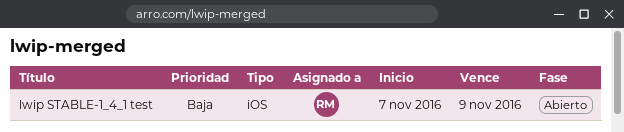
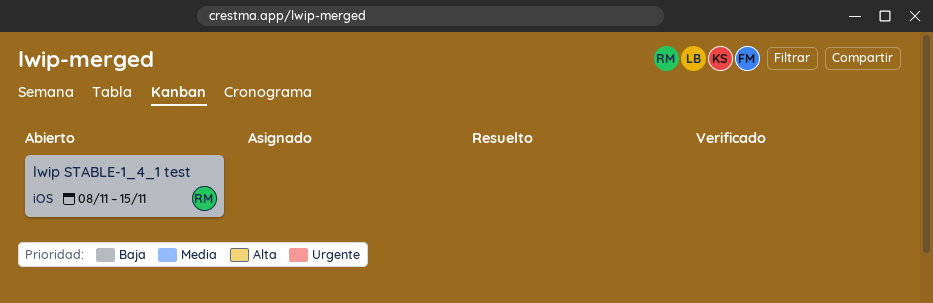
lwip STABLE-1_4_1 test, start: Nov 7 -> Nov 8
lwip STABLE-1_4_1 test, due: Nov 9 -> Nov 15

